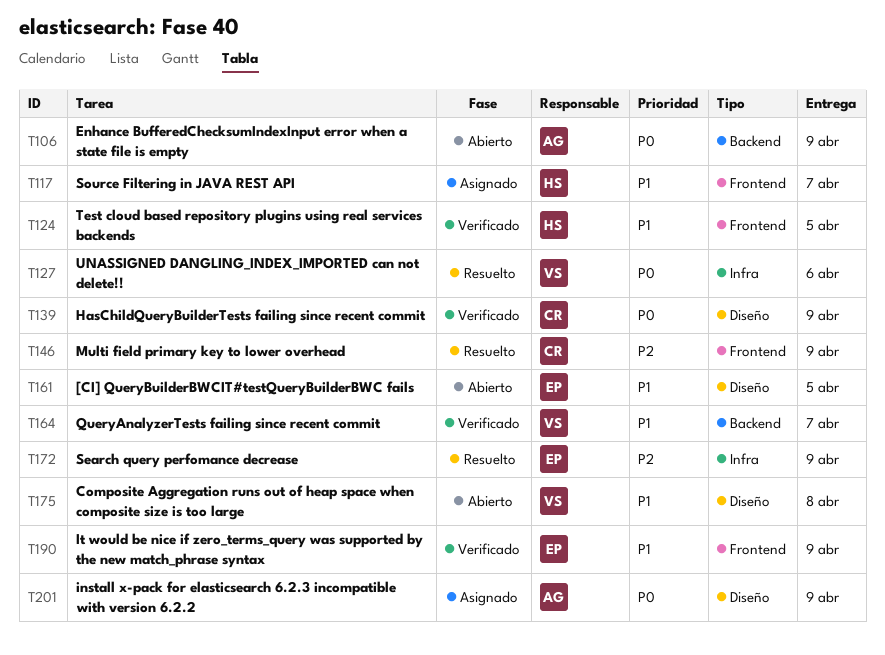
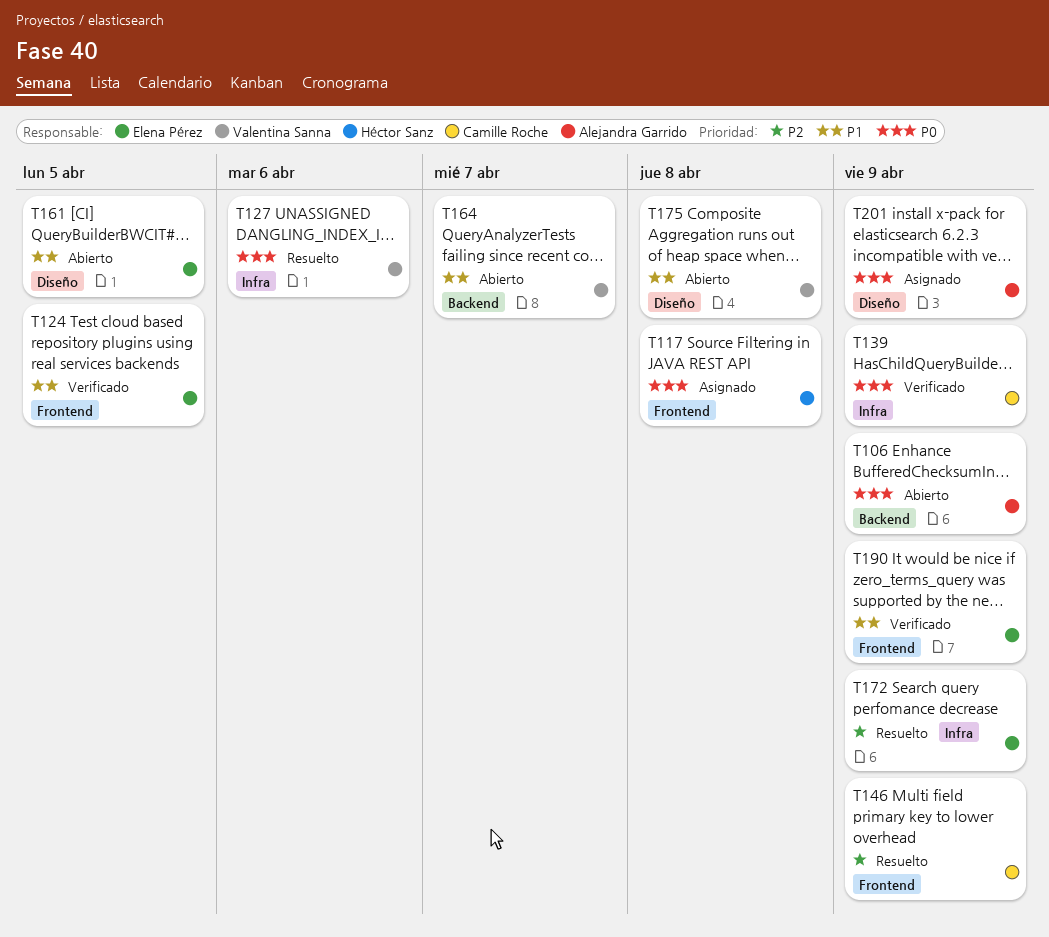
T117, priority: P1 -> P0
T117, due: Apr 7 -> Apr 8
T124, owner: Héctor Sanz -> Elena Pérez
T139, label: Diseño -> Infra
T164, status: Verificado -> Abierto

